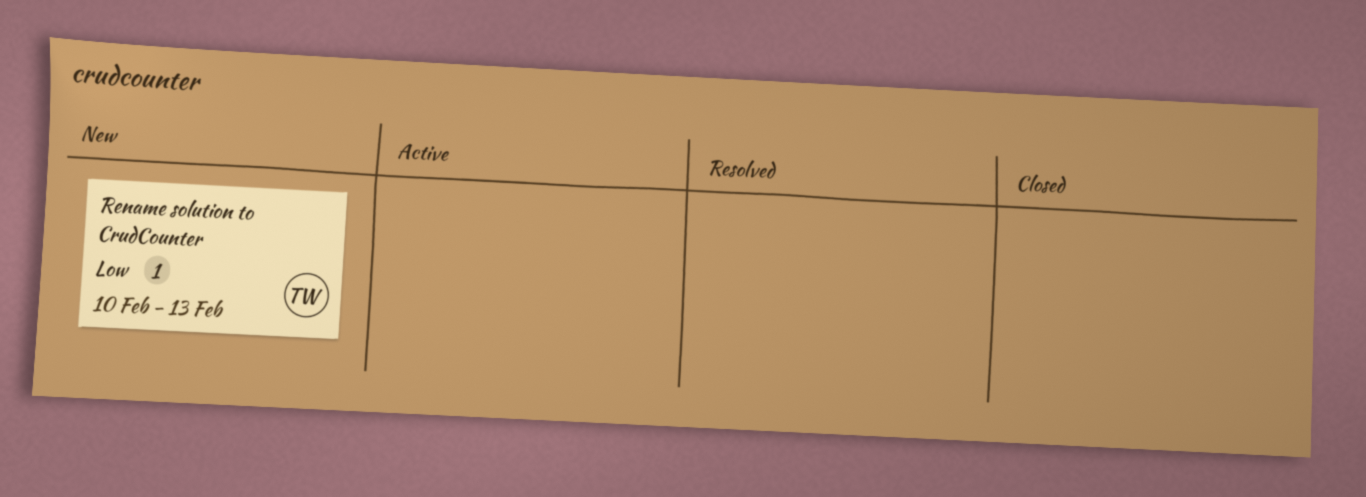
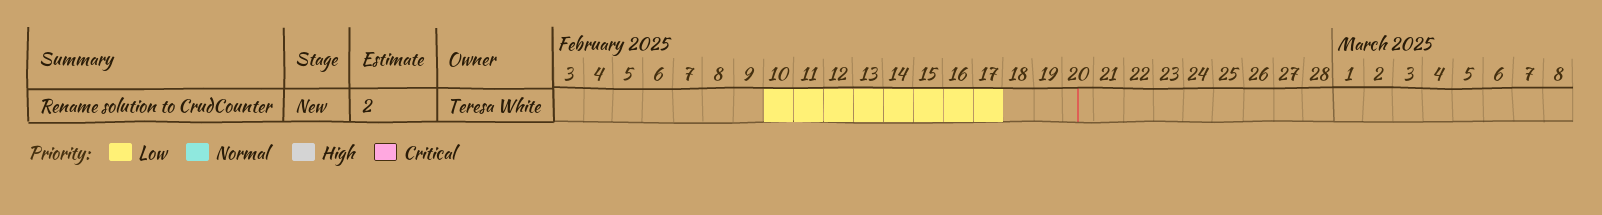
Rename solution to CrudCounter, estimate: 1 -> 2
Rename solution to CrudCounter, due: Feb 13 -> Feb 17

